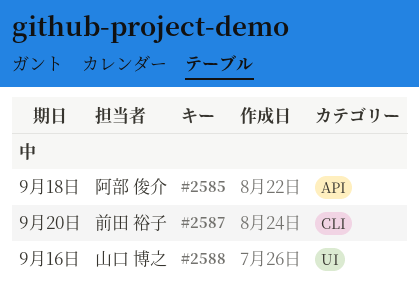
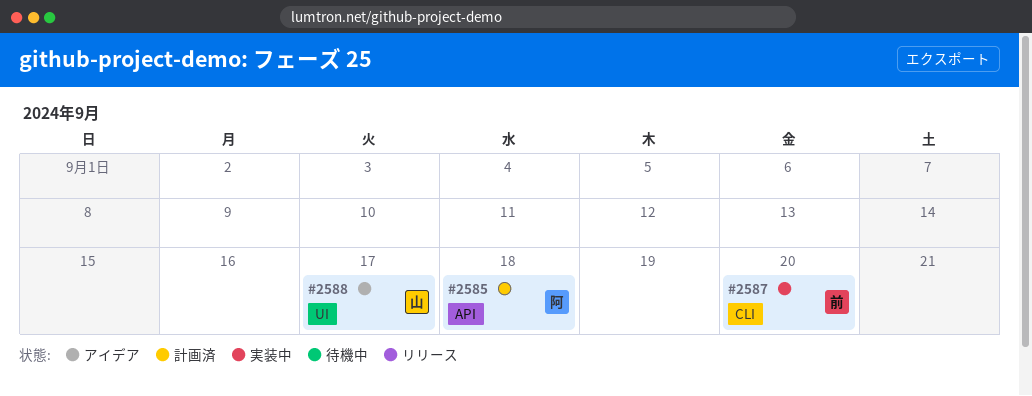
#2588, due: Sep 16 -> Sep 17

